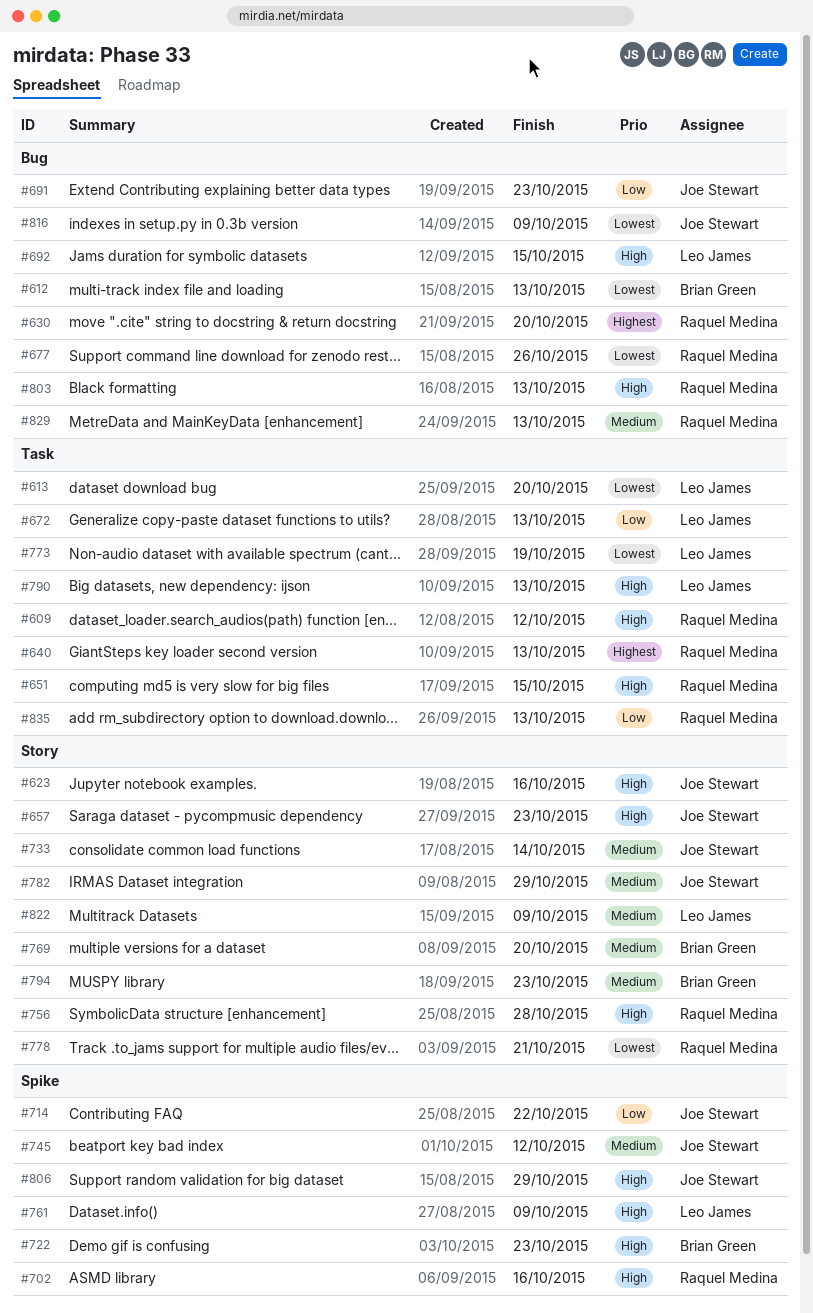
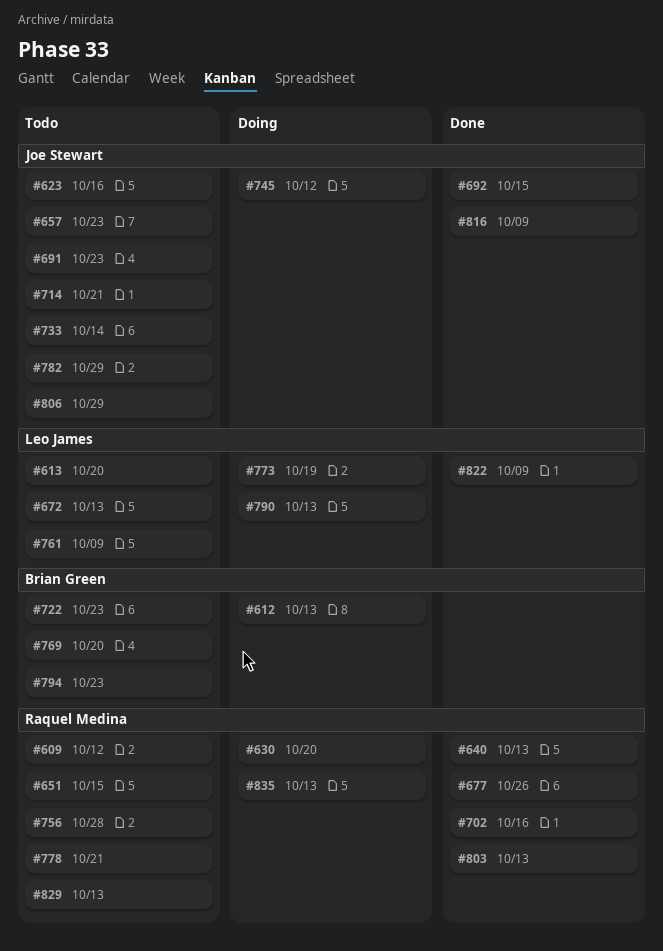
#692, owner: Leo James -> Joe Stewart
#714, due: Oct 22 -> Oct 21

